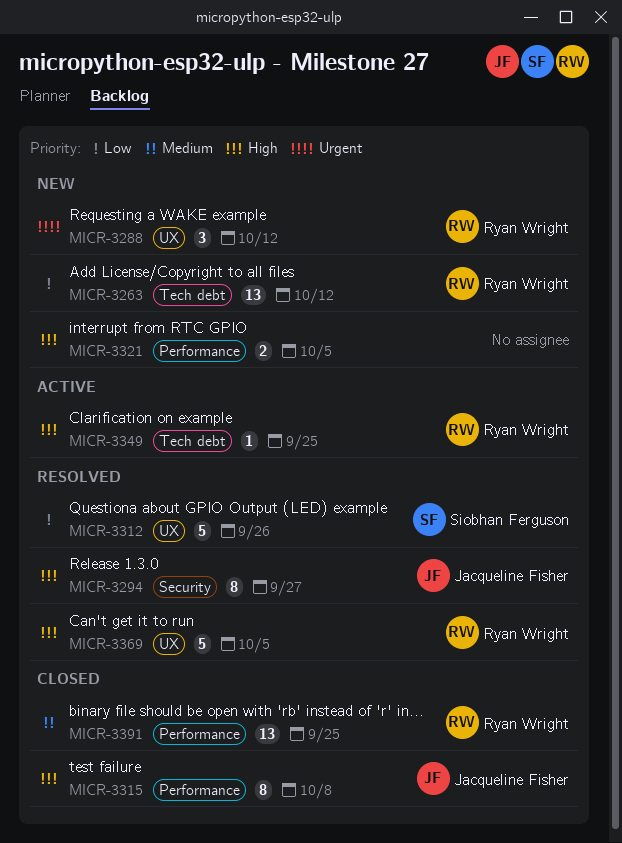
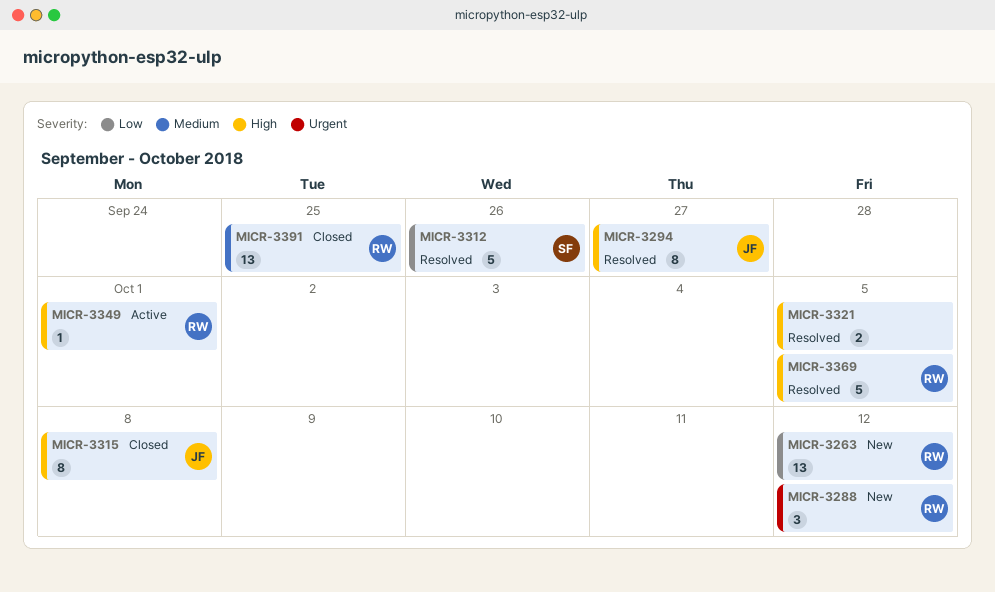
MICR-3321, status: New -> Resolved
MICR-3349, due: Sep 25 -> Oct 1

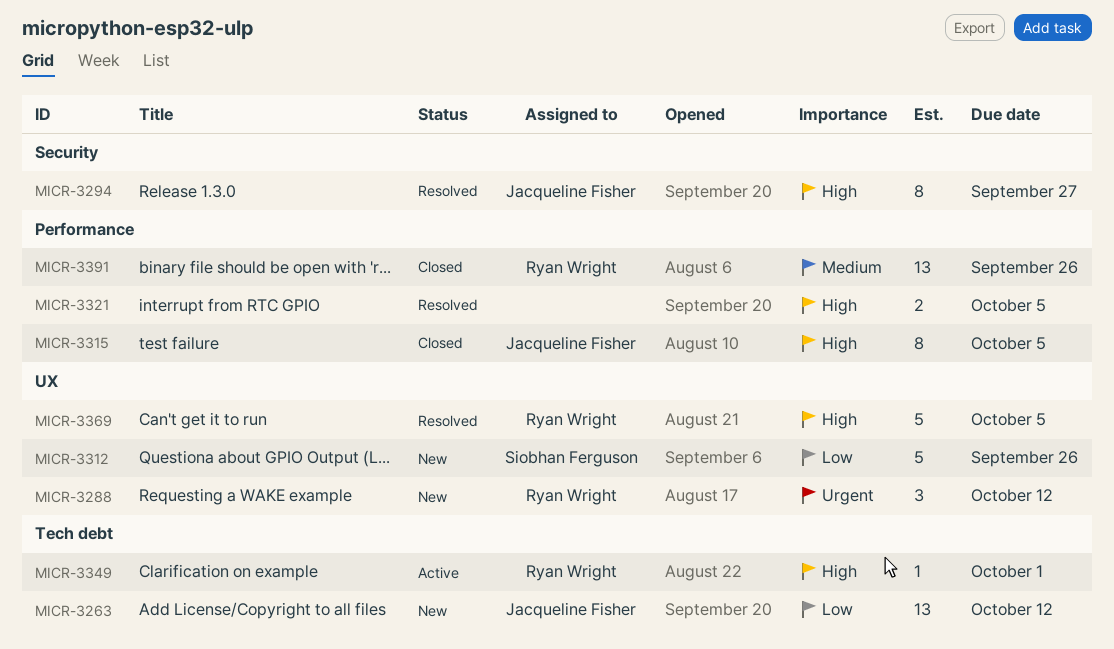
MICR-3263, owner: Ryan Wright -> Jacqueline Fisher
MICR-3312, status: Resolved -> New
MICR-3315, due: Oct 8 -> Oct 5
MICR-3391, due: Sep 25 -> Sep 26

